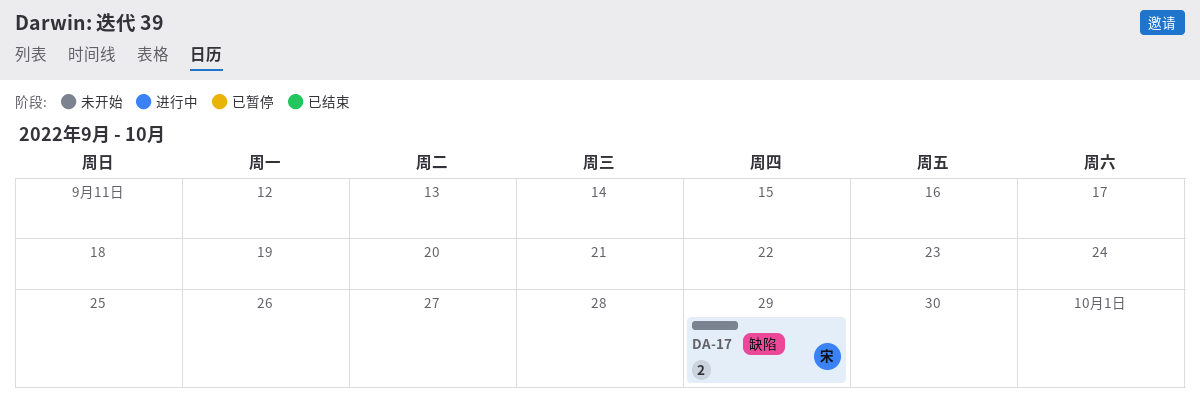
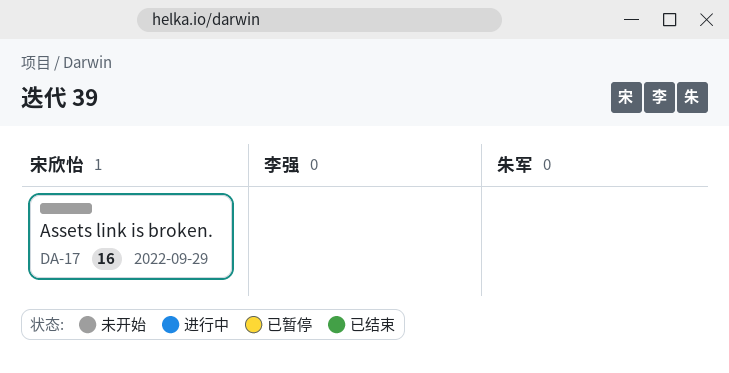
DA-17, estimate: 2 -> 16

